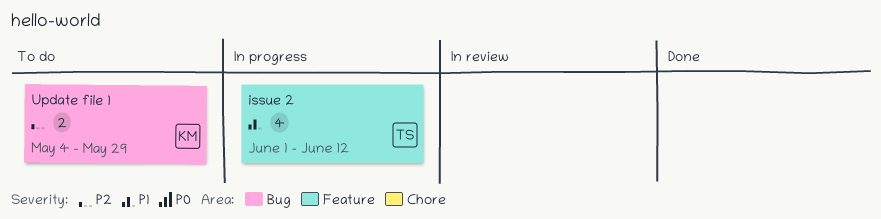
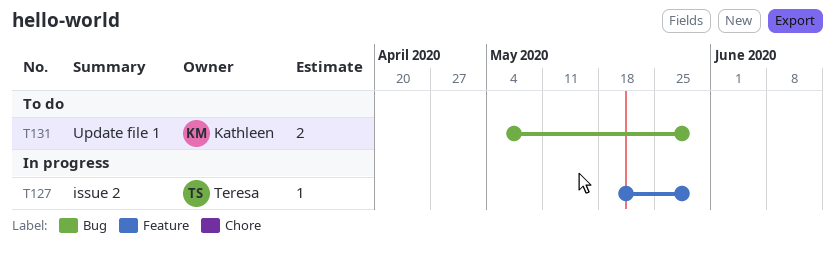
issue 2, estimate: 4 -> 1
issue 2, start: Jun 1 -> May 18
issue 2, due: Jun 12 -> May 29

